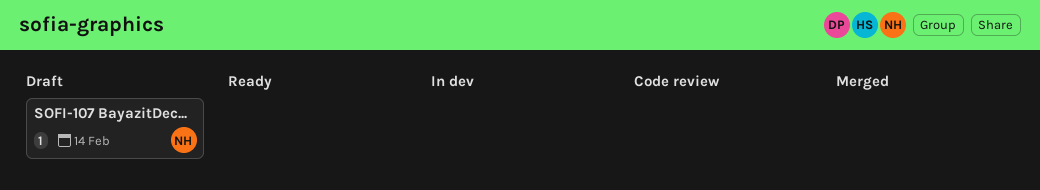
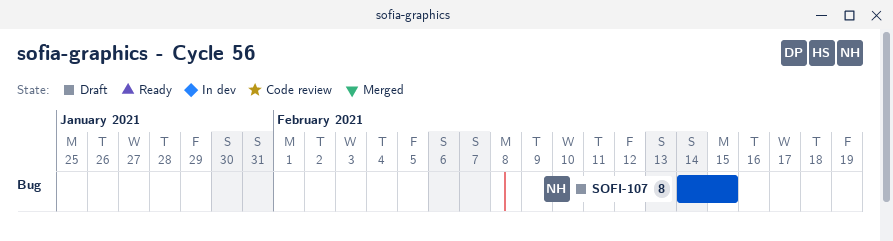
SOFI-107, estimate: 1 -> 8
SOFI-107, due: Feb 14 -> Feb 15

